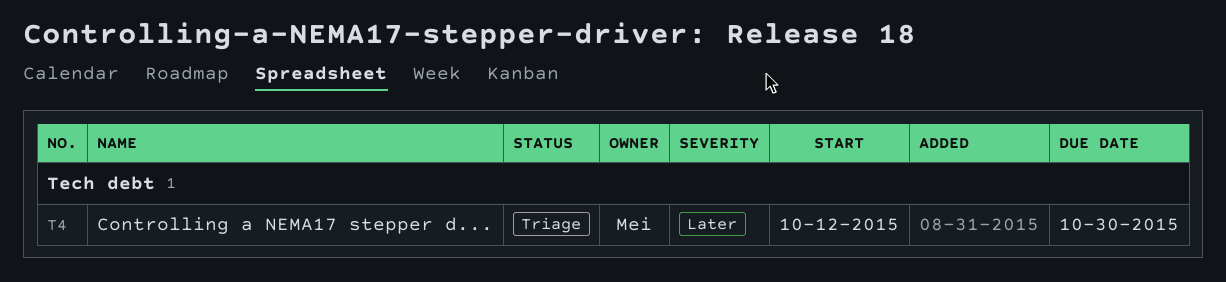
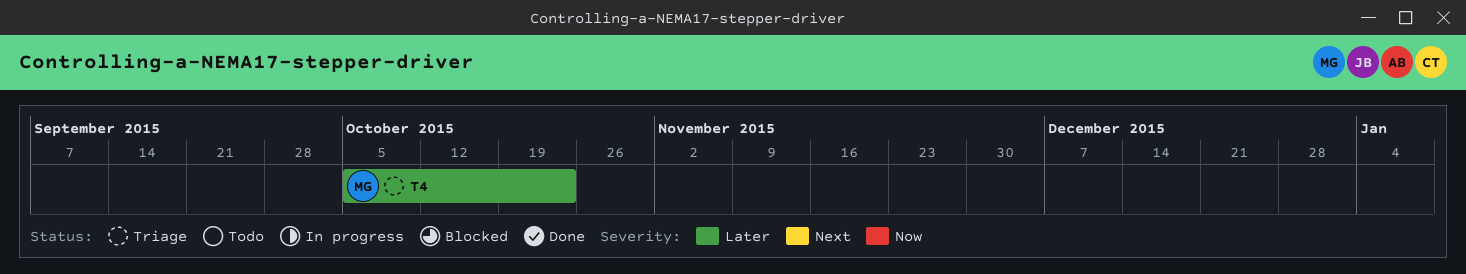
T4, start: Oct 12 -> Oct 5
T4, due: Oct 30 -> Oct 23

